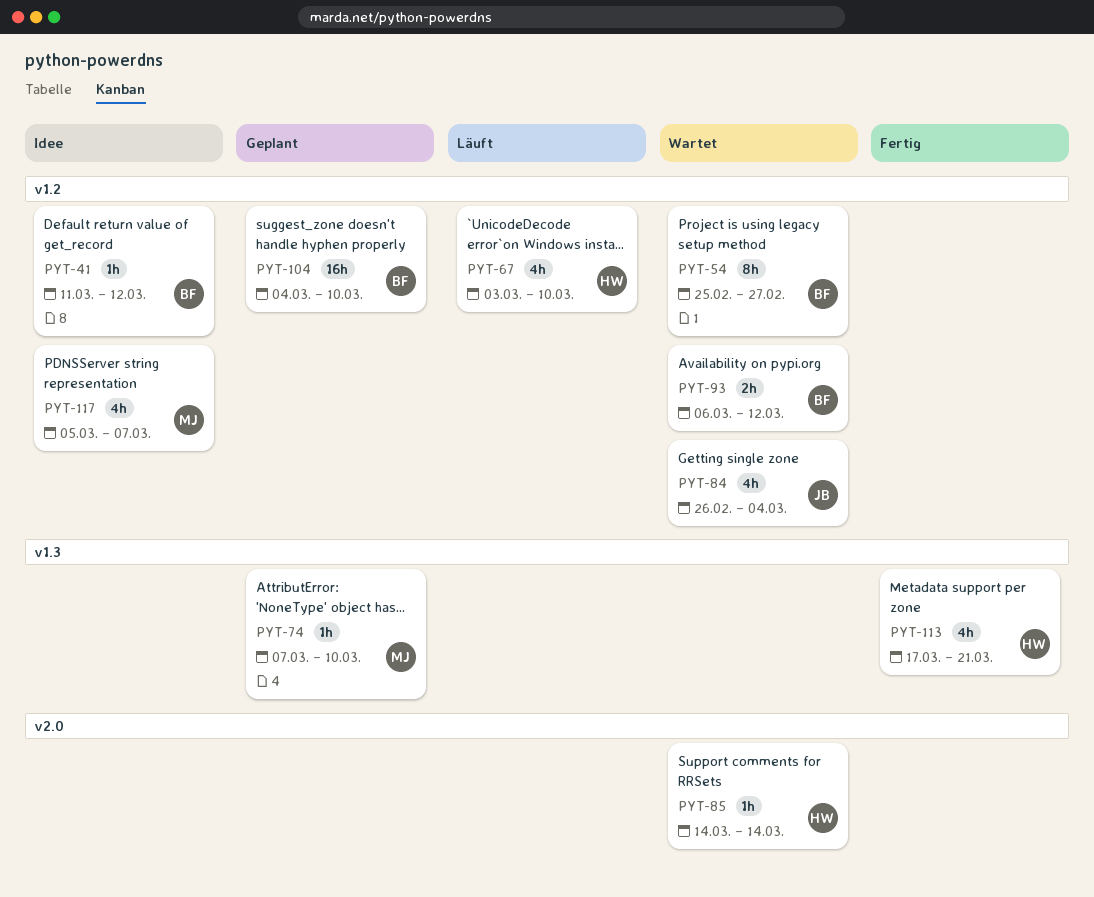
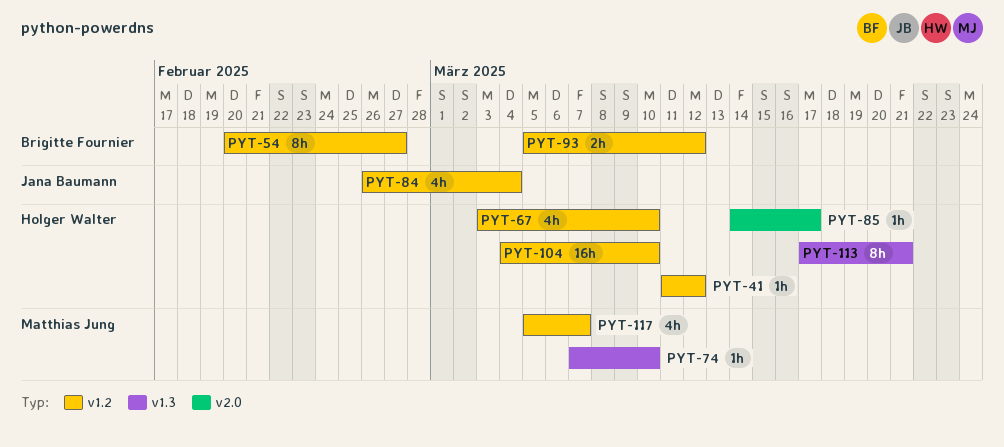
PYT-41, owner: Brigitte Fournier -> Holger Walter
PYT-54, start: Feb 25 -> Feb 20
PYT-85, due: Mar 14 -> Mar 17
PYT-93, start: Mar 6 -> Mar 5
PYT-104, owner: Brigitte Fournier -> Holger Walter
PYT-113, estimate: 4h -> 8h

